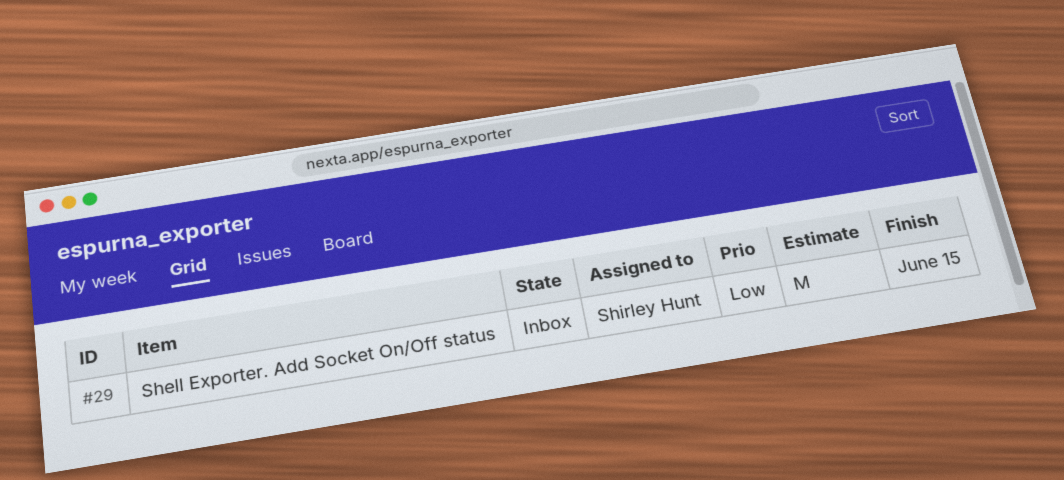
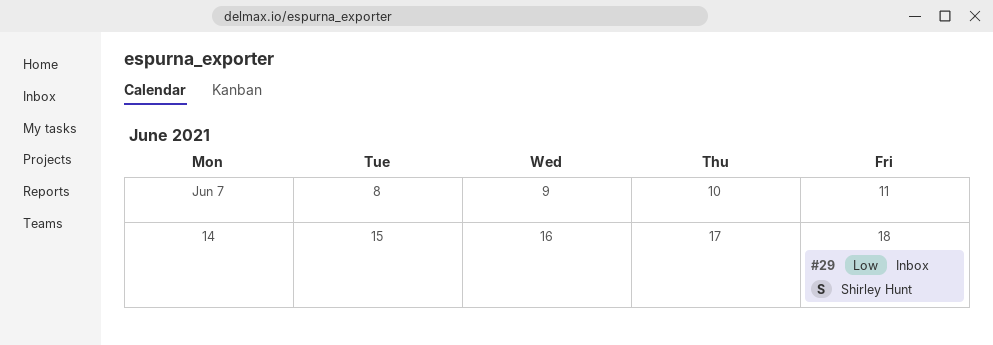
#29, estimate: M -> S
#29, due: Jun 15 -> Jun 18

